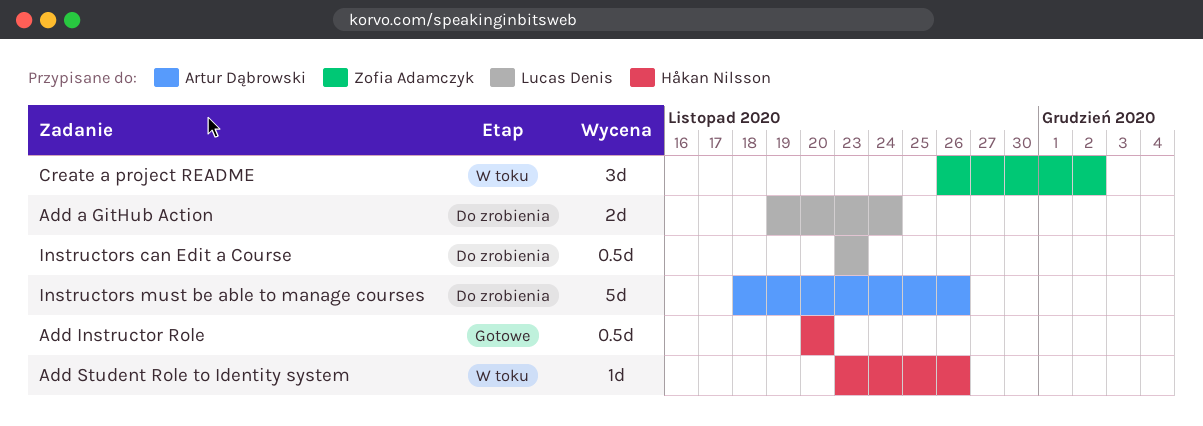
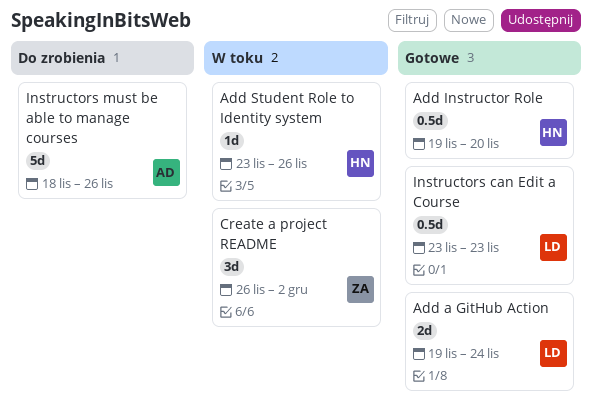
Add a GitHub Action, status: Do zrobienia -> Gotowe
Add Instructor Role, start: Nov 20 -> Nov 19
Instructors can Edit a Course, status: Do zrobienia -> Gotowe

